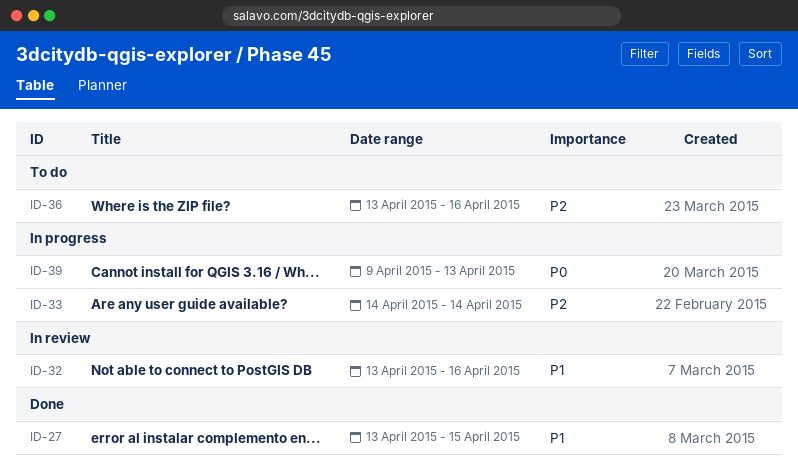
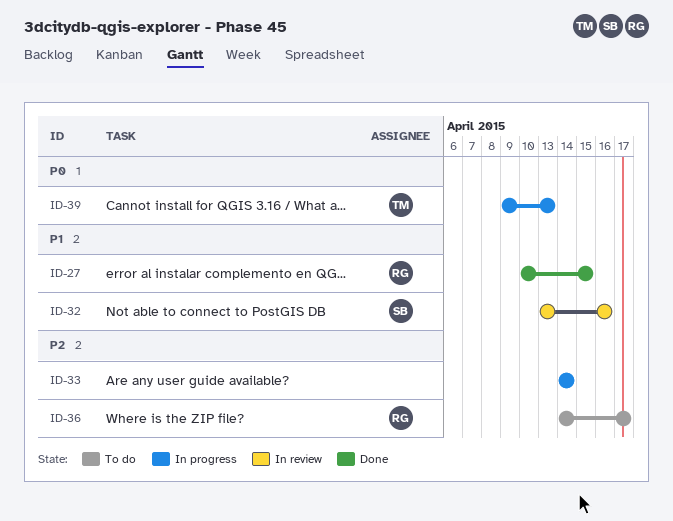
ID-27, start: Apr 13 -> Apr 10
ID-36, start: Apr 13 -> Apr 14
ID-36, due: Apr 16 -> Apr 17

